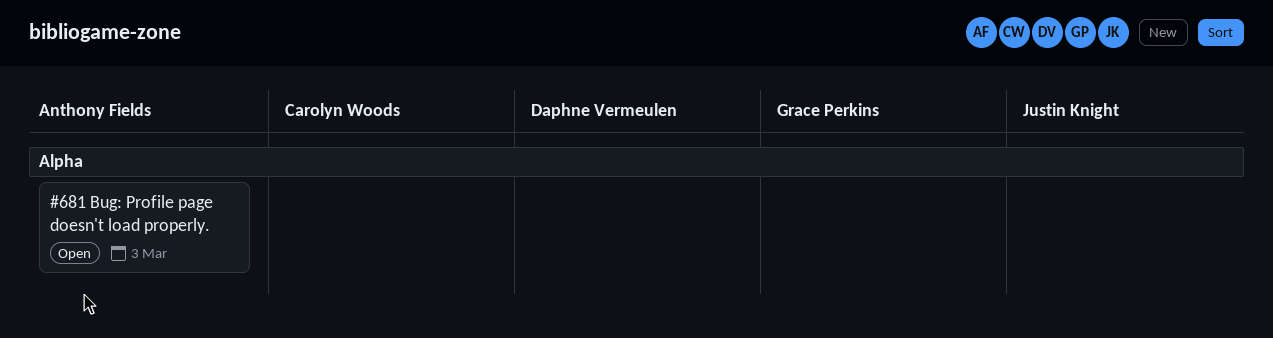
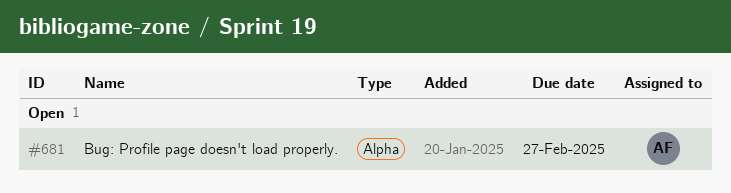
#681, due: Mar 3 -> Feb 27

